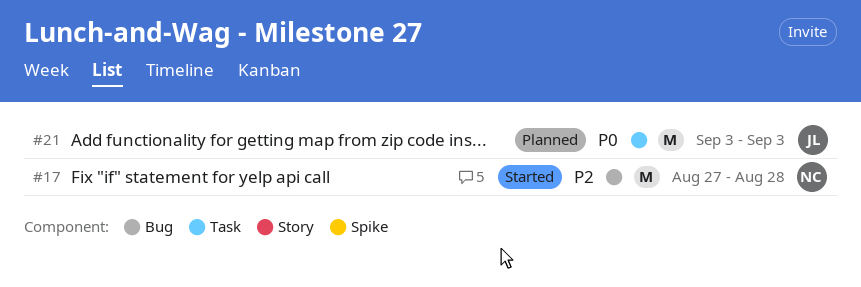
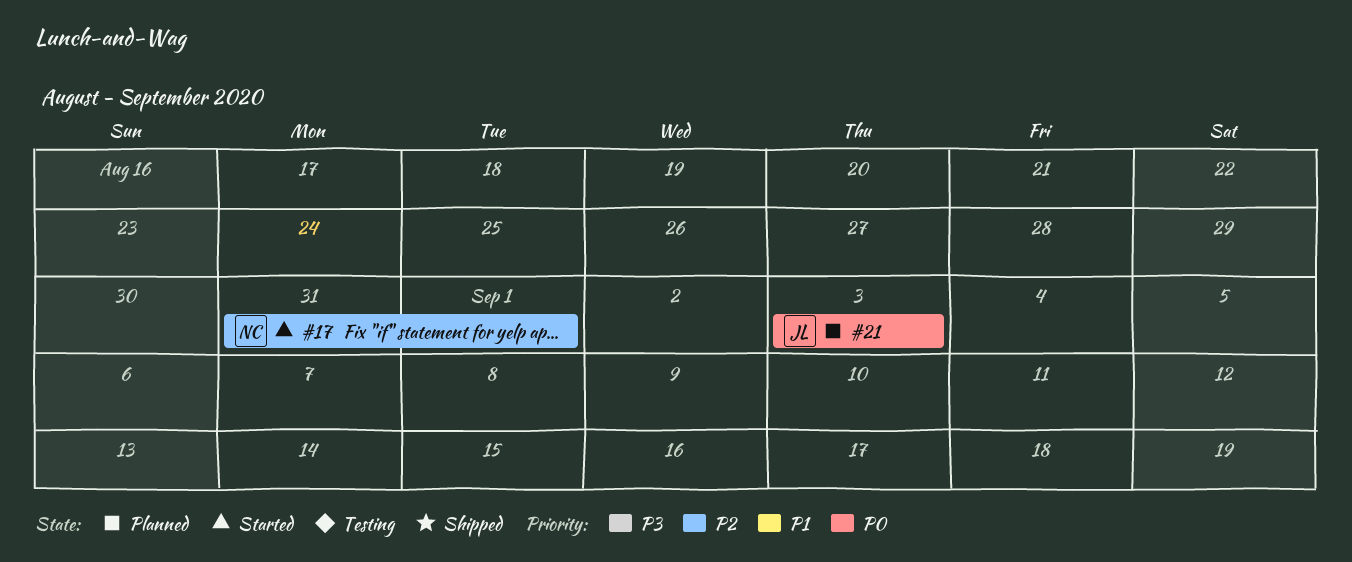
#17, start: Aug 27 -> Aug 31
#17, due: Aug 28 -> Sep 1

